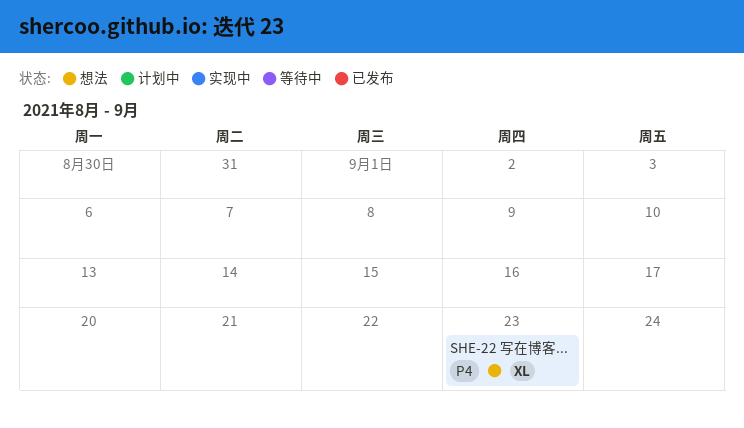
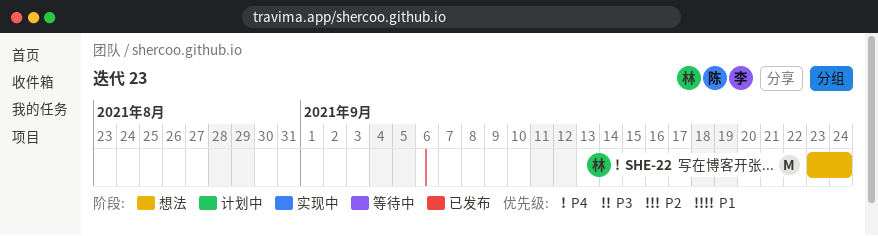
SHE-22, estimate: XL -> M
SHE-22, due: Sep 23 -> Sep 24

